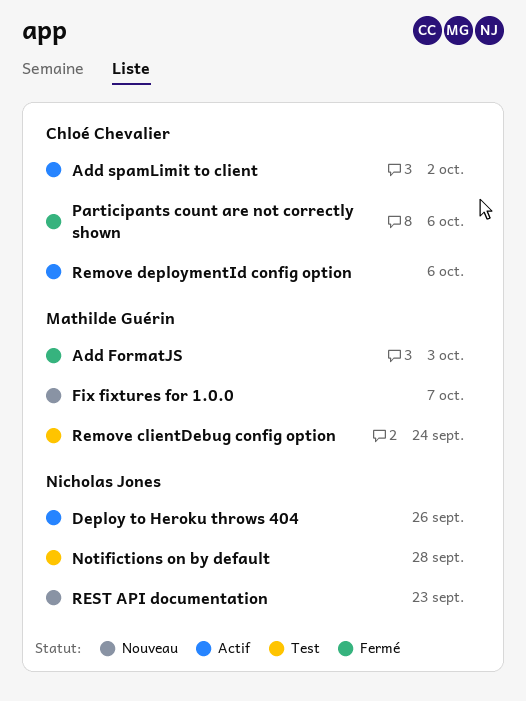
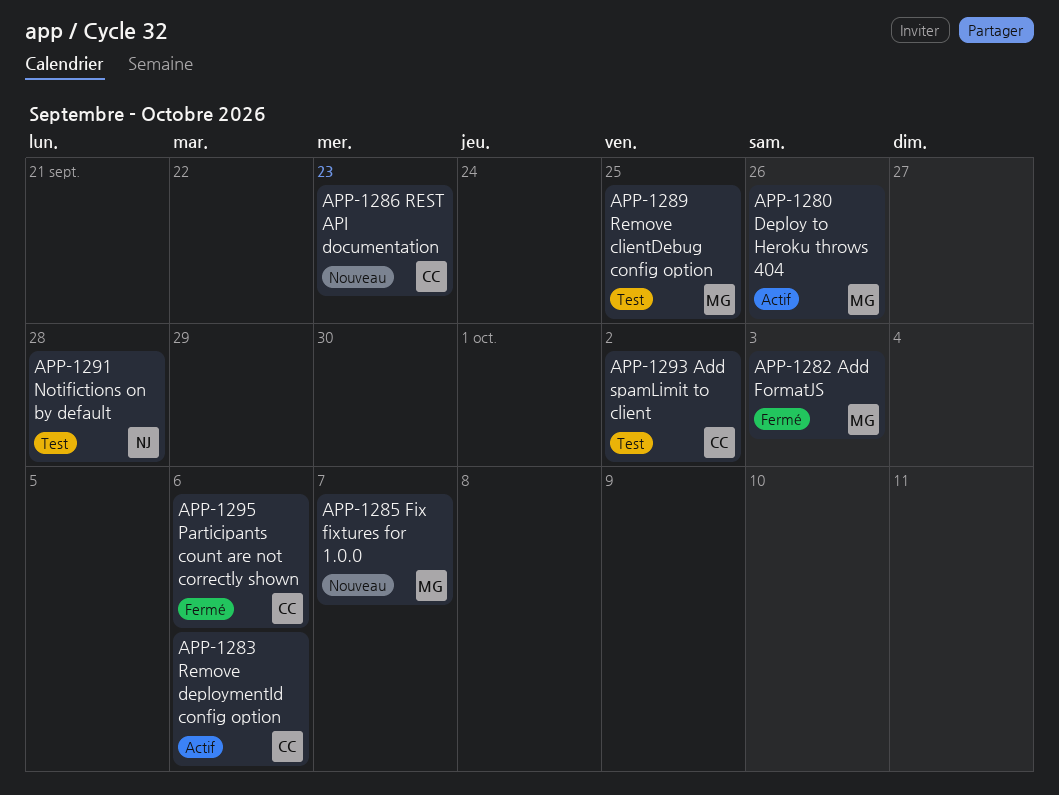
Add spamLimit to client, status: Actif -> Test
Deploy to Heroku throws 404, owner: Nicholas Jones -> Mathilde Guérin
Remove clientDebug config option, due: Sep 24 -> Sep 25
REST API documentation, owner: Nicholas Jones -> Chloé Chevalier

